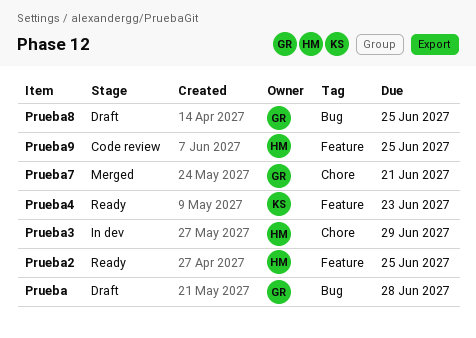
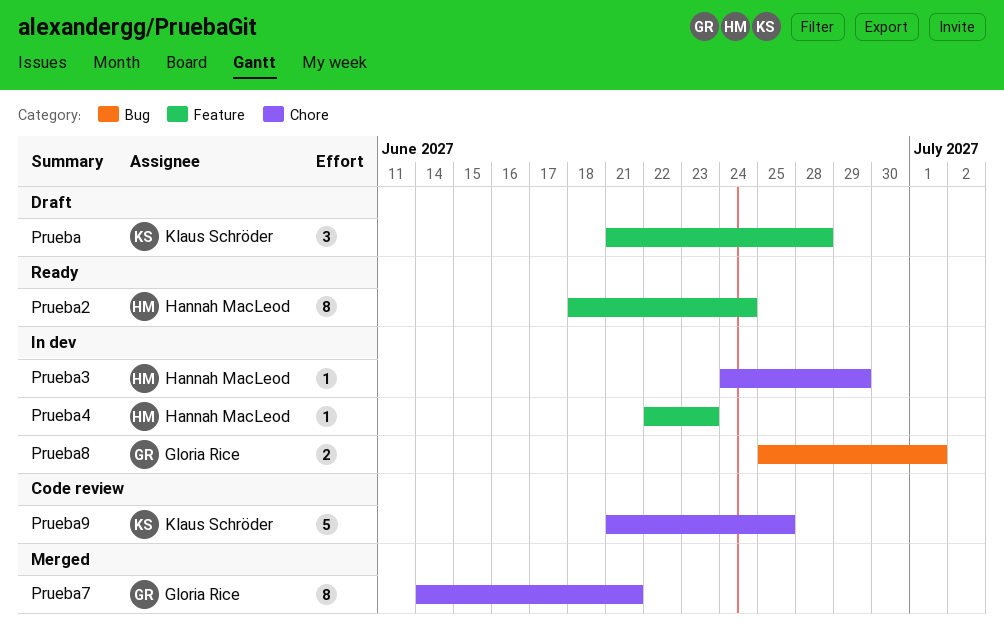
Prueba, owner: Gloria Rice -> Klaus Schröder
Prueba, label: Bug -> Feature
Prueba2, due: Jun 25 -> Jun 24
Prueba4, status: Ready -> In dev
Prueba4, owner: Klaus Schröder -> Hannah MacLeod
Prueba8, status: Draft -> In dev
Prueba8, due: Jun 25 -> Jul 1
Prueba9, owner: Hannah MacLeod -> Klaus Schröder
Prueba9, label: Feature -> Chore

